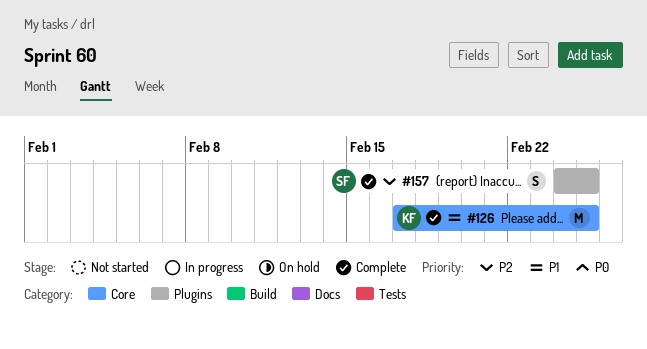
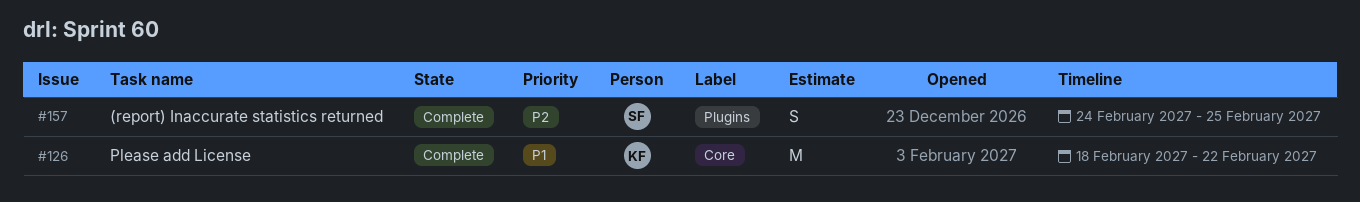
#126, start: Feb 17 -> Feb 18
#126, due: Feb 25 -> Feb 22

